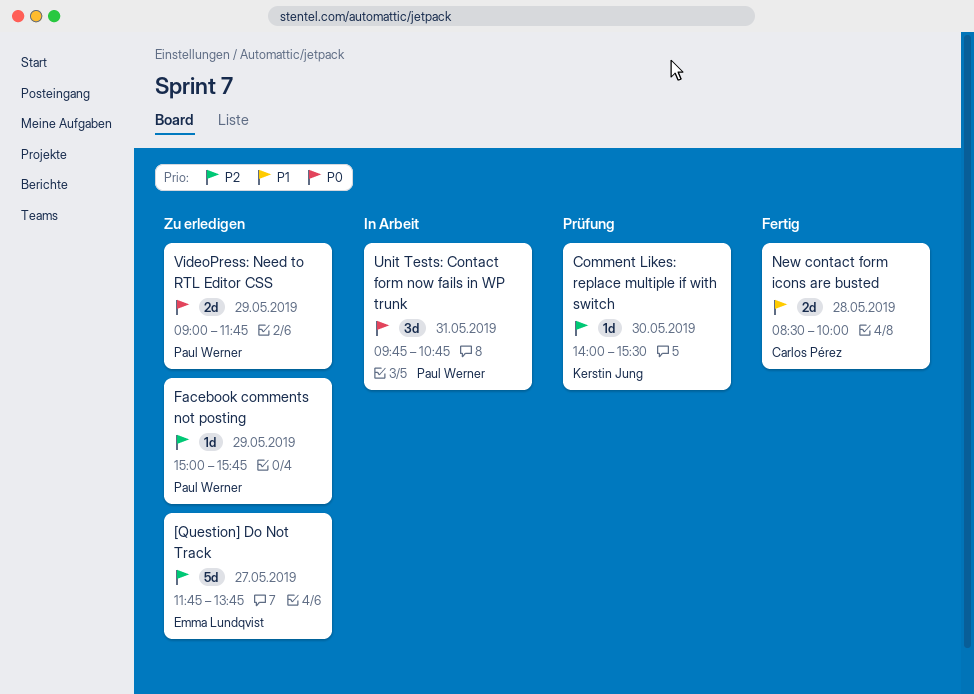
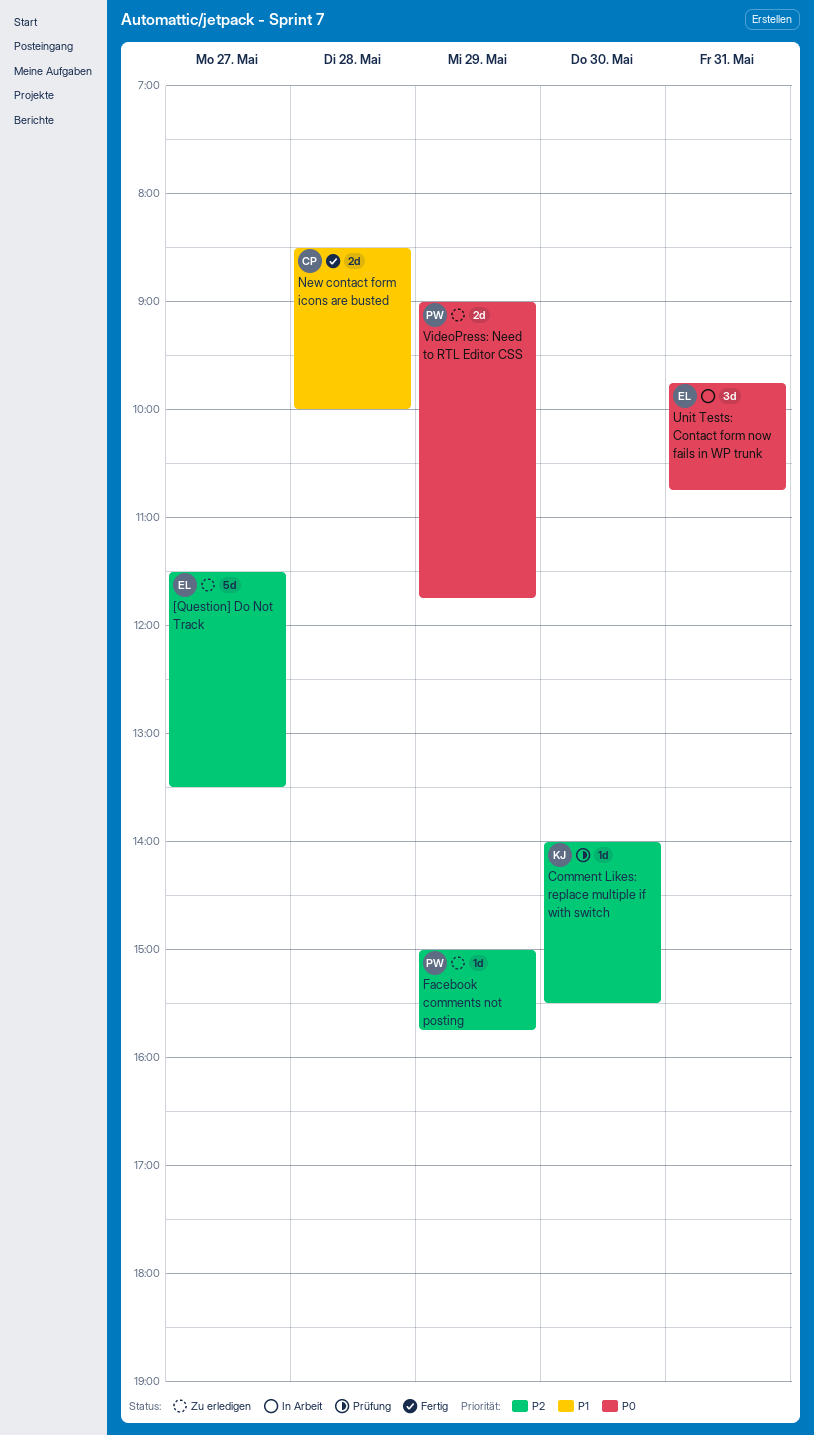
[Question] Do Not Track, begins: 11:45 -> 11:30
[Question] Do Not Track, ends: 13:45 -> 13:30
Unit Tests: Contact form now fails in WP trunk, owner: Paul Werner -> Emma Lundqvist

